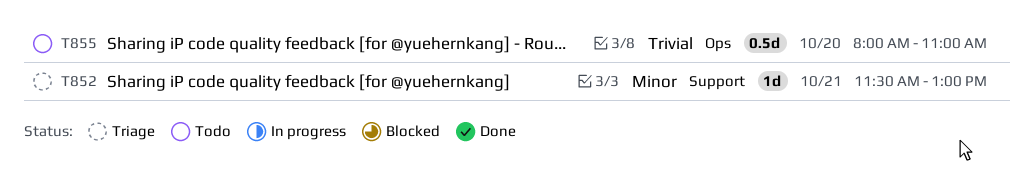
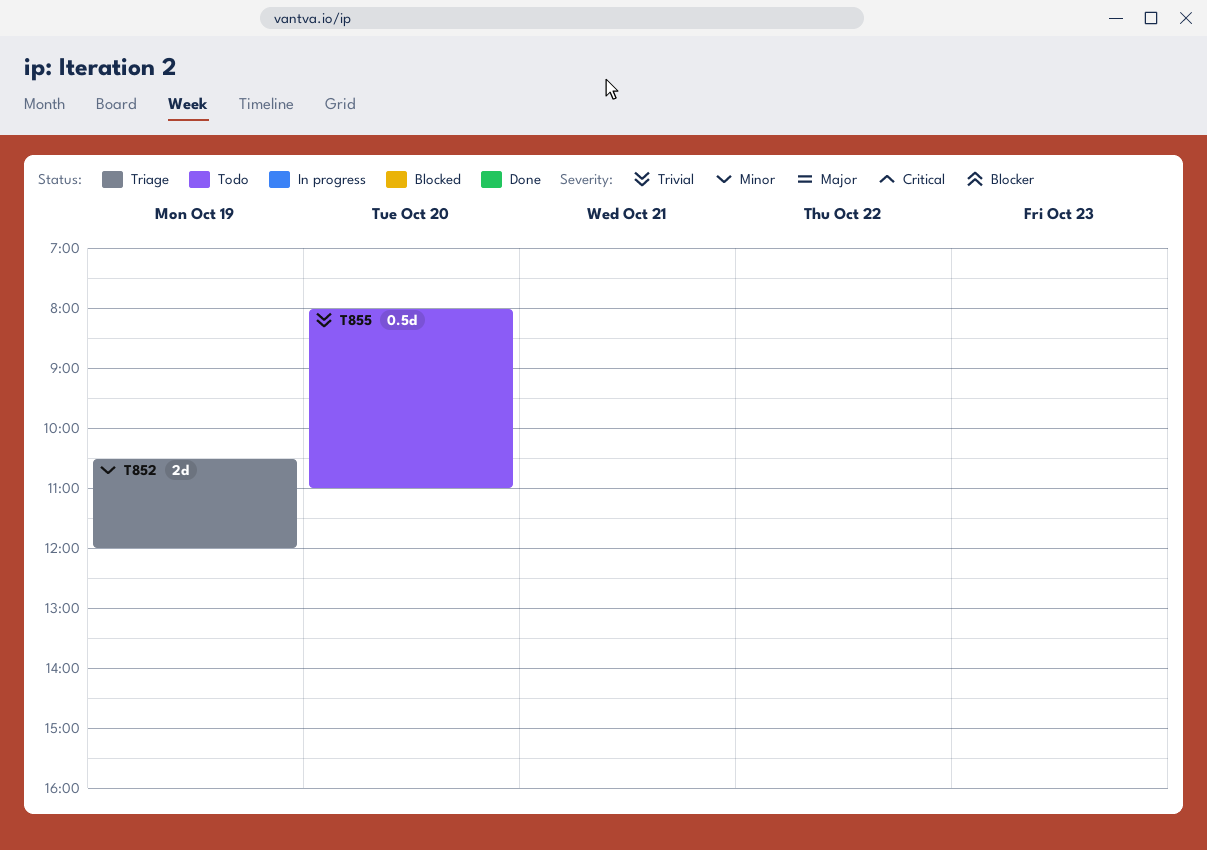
T852, estimate: 1d -> 2d
T852, day: Oct 21 -> Oct 19
T852, begins: 11:30 -> 10:30
T852, ends: 13:00 -> 12:00

